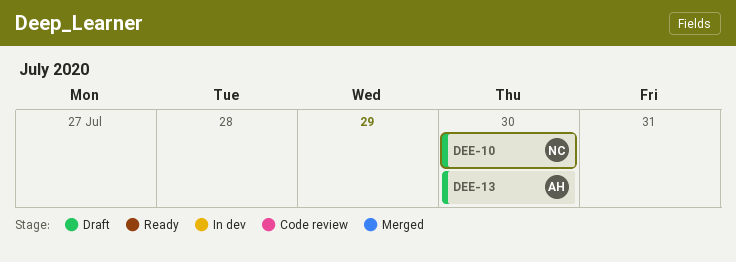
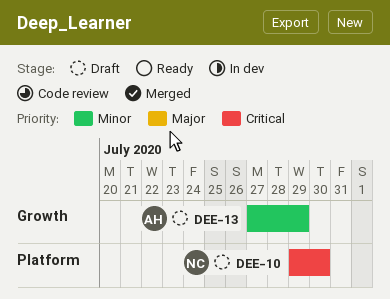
DEE-13, due: Jul 30 -> Jul 29

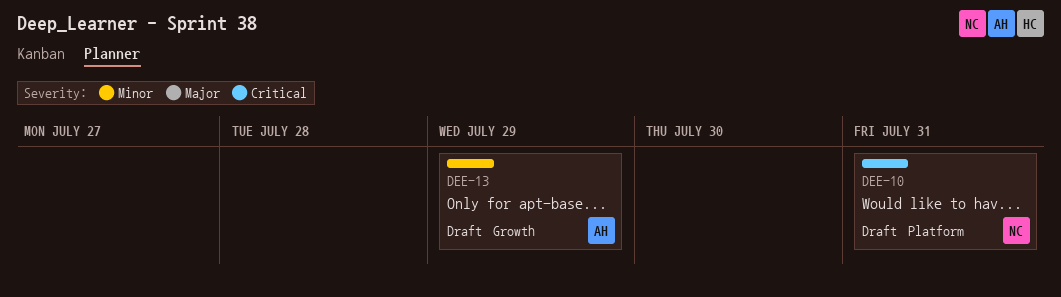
DEE-10, due: Jul 30 -> Jul 31

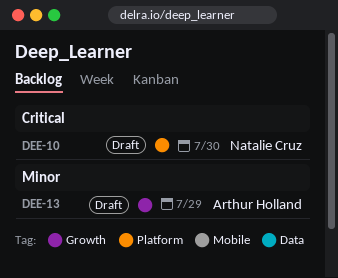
DEE-10, due: Jul 31 -> Jul 30

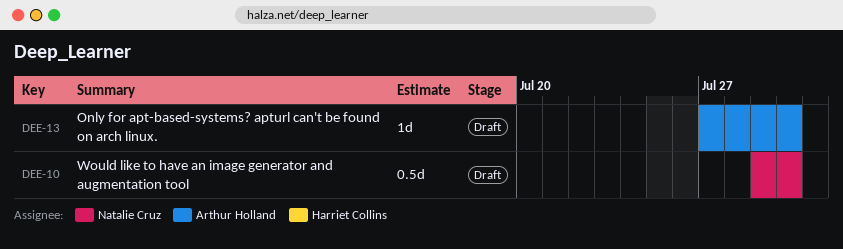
DEE-13, due: Jul 29 -> Jul 30

